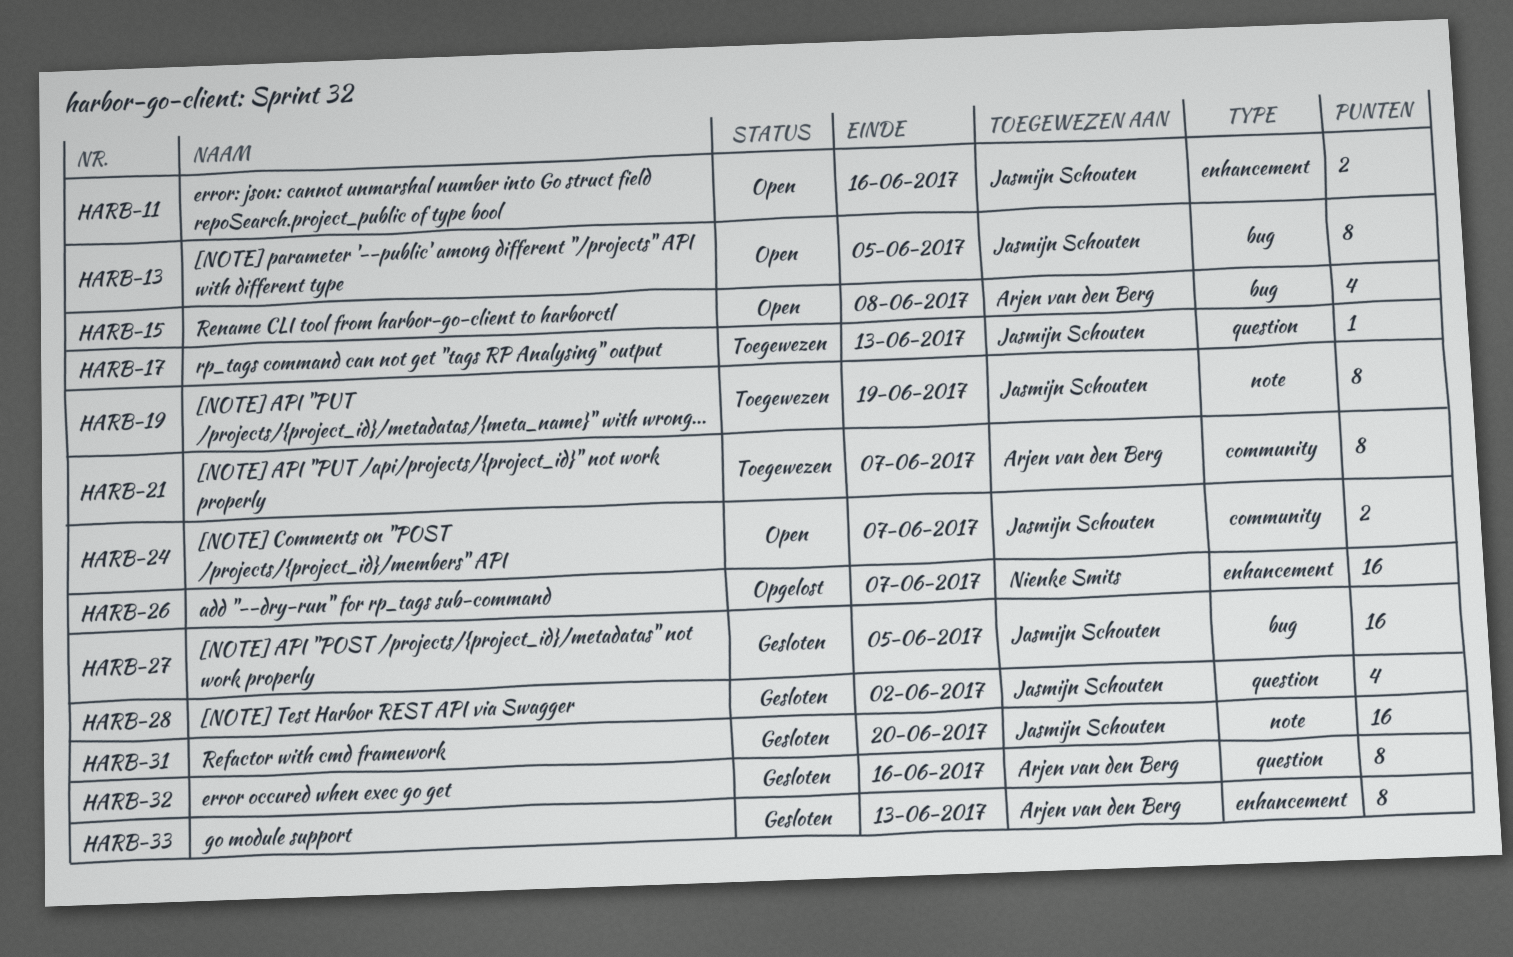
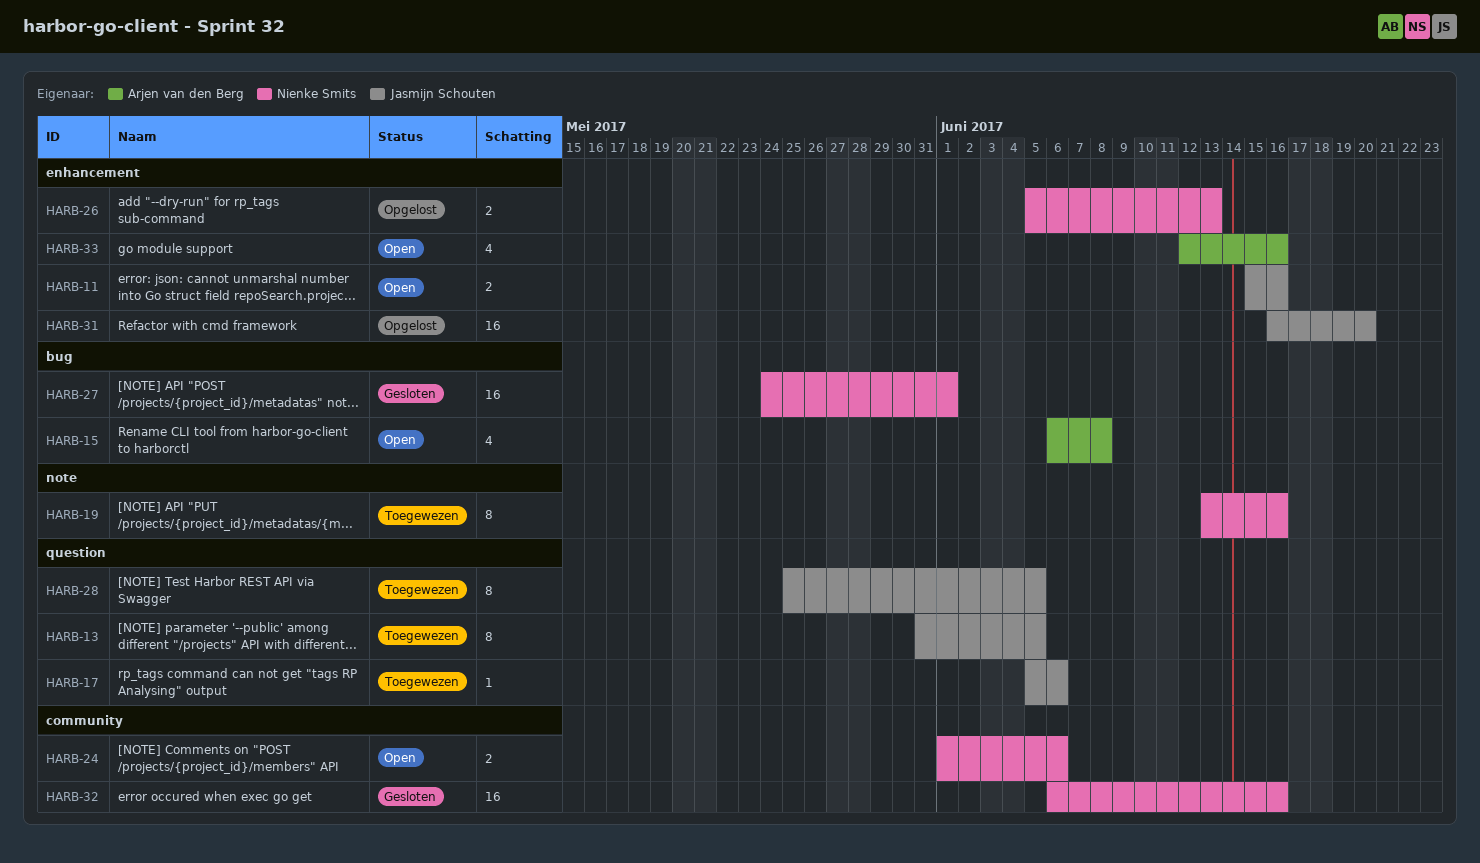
HARB-13, status: Open -> Toegewezen
HARB-13, label: bug -> question
HARB-17, due: Jun 13 -> Jun 6
HARB-19, owner: Jasmijn Schouten -> Nienke Smits
HARB-19, due: Jun 19 -> Jun 16
HARB-21: present -> none
HARB-24, owner: Jasmijn Schouten -> Nienke Smits
HARB-24, due: Jun 7 -> Jun 6
HARB-26, estimate: 16 -> 2
HARB-26, due: Jun 7 -> Jun 13
HARB-27, owner: Jasmijn Schouten -> Nienke Smits
HARB-27, due: Jun 5 -> Jun 1
HARB-28, status: Gesloten -> Toegewezen
HARB-28, estimate: 4 -> 8
HARB-28, due: Jun 2 -> Jun 5
HARB-31, status: Gesloten -> Opgelost
HARB-31, label: note -> enhancement
HARB-32, owner: Arjen van den Berg -> Nienke Smits
HARB-32, label: question -> community
HARB-32, estimate: 8 -> 16
HARB-33, status: Gesloten -> Open
HARB-33, estimate: 8 -> 4
HARB-33, due: Jun 13 -> Jun 16

